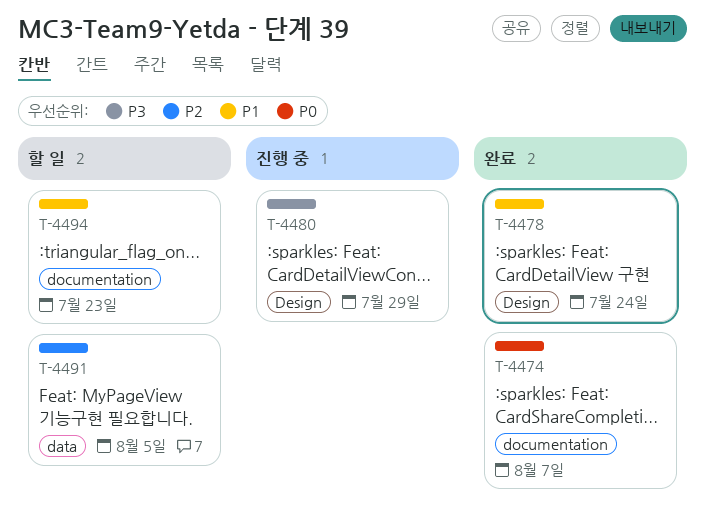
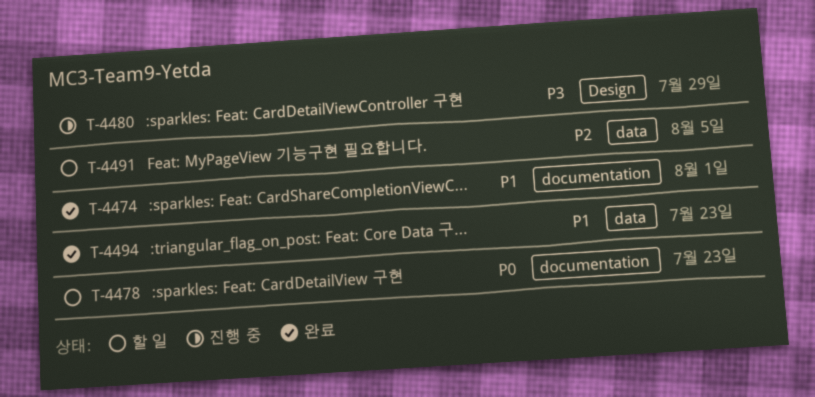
T-4474, priority: P0 -> P1
T-4474, due: Aug 7 -> Aug 1
T-4478, status: 완료 -> 할 일
T-4478, priority: P1 -> P0
T-4478, label: Design -> documentation
T-4478, due: Jul 24 -> Jul 23
T-4494, status: 할 일 -> 완료
T-4494, label: documentation -> data

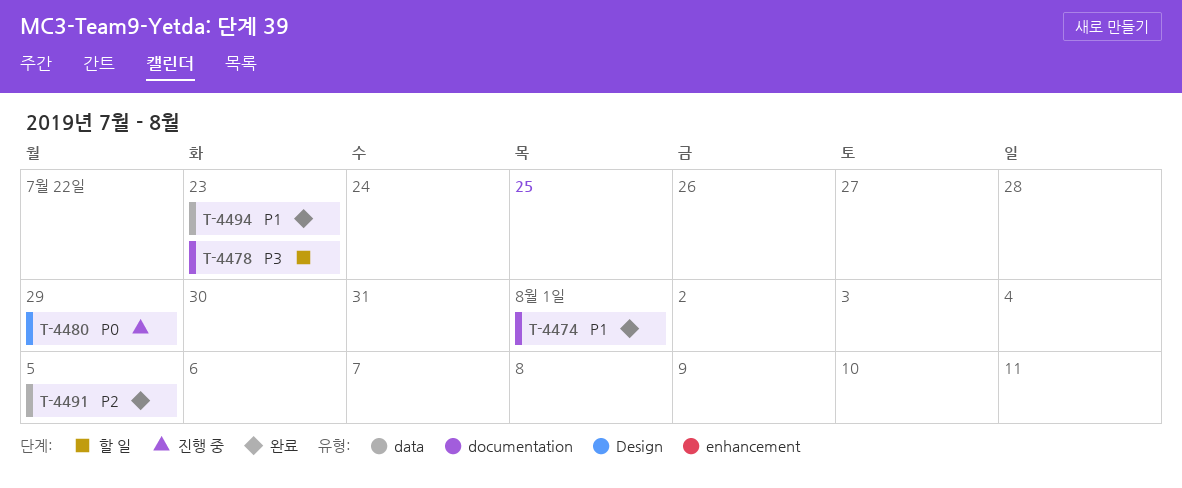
T-4478, priority: P0 -> P3
T-4480, priority: P3 -> P0
T-4491, status: 할 일 -> 완료

